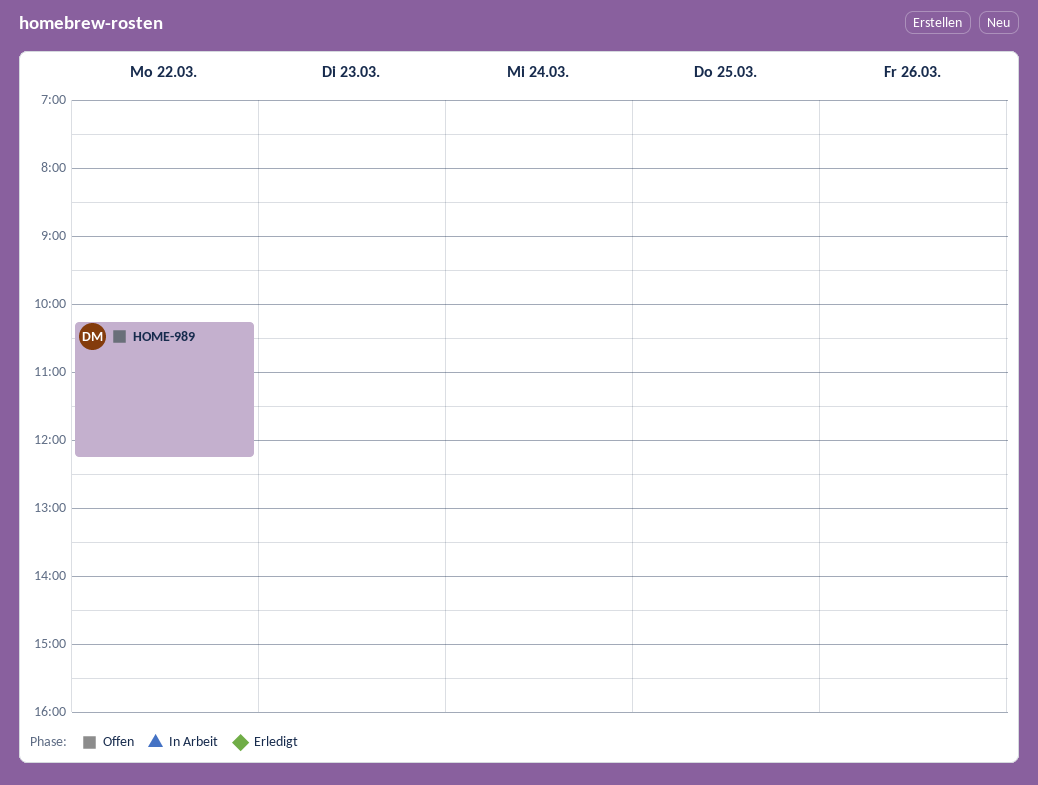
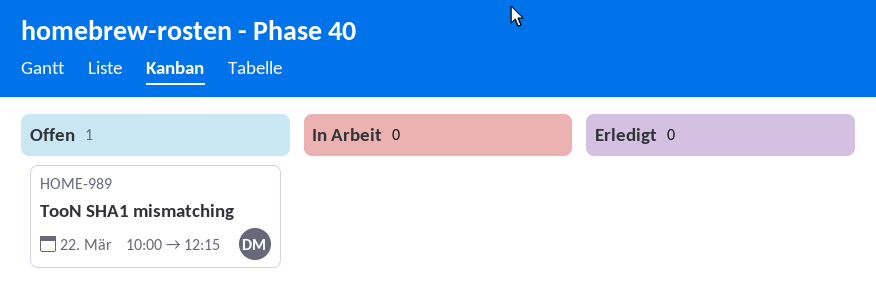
HOME-989, begins: 10:15 -> 10:00

